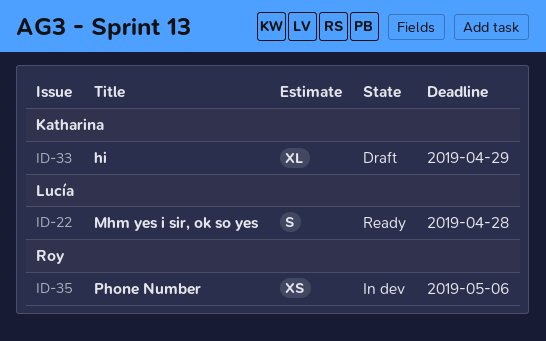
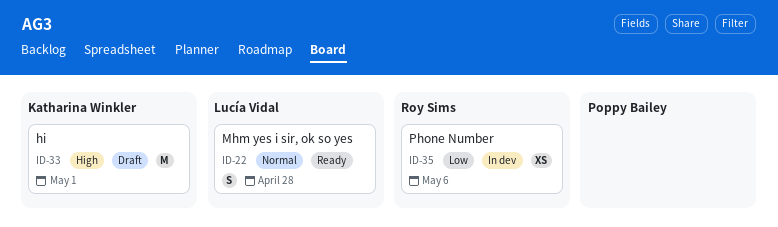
ID-33, estimate: XL -> M
ID-33, due: Apr 29 -> May 1

